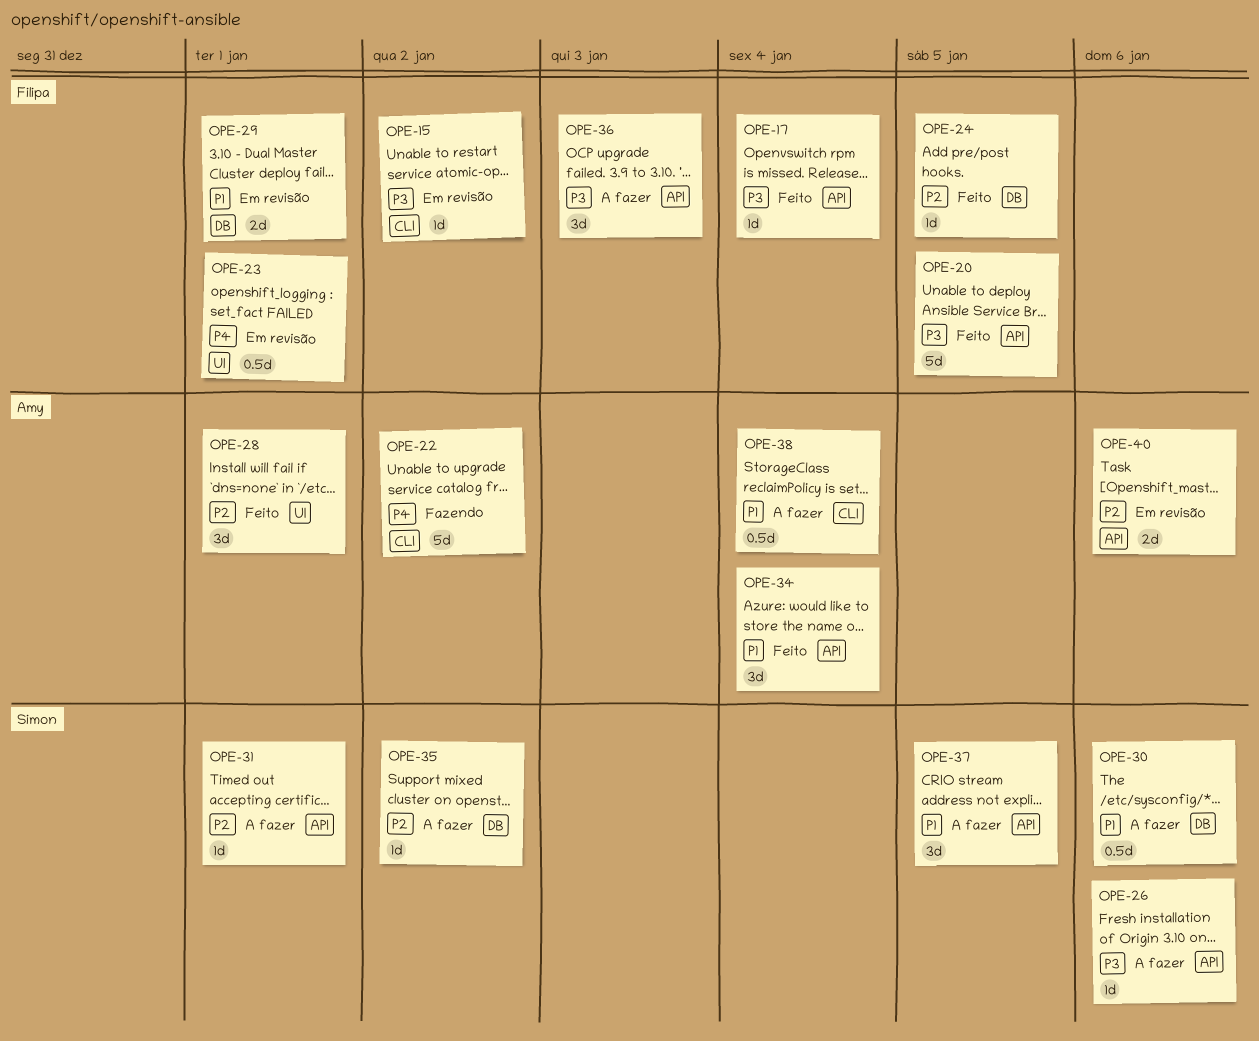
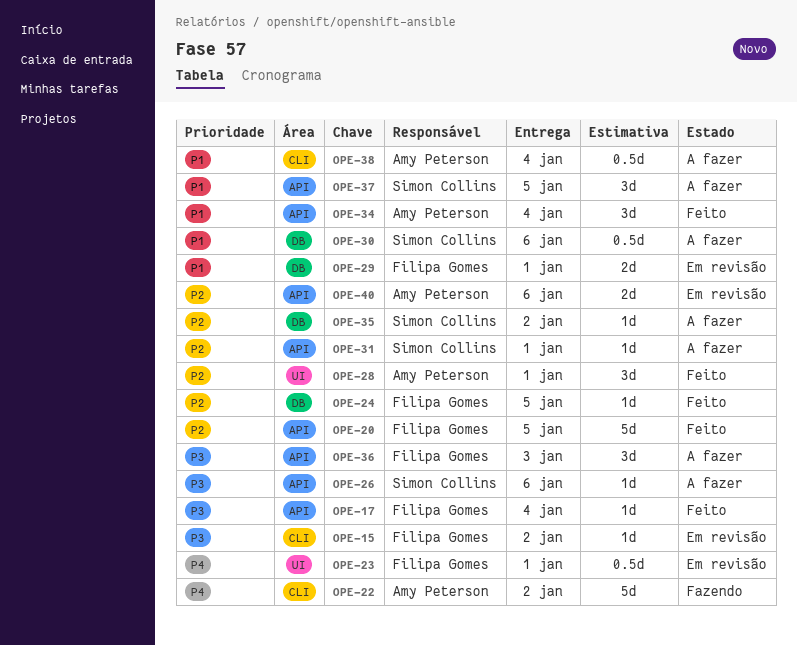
OPE-20, priority: P3 -> P2

